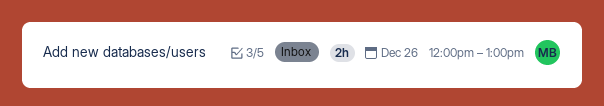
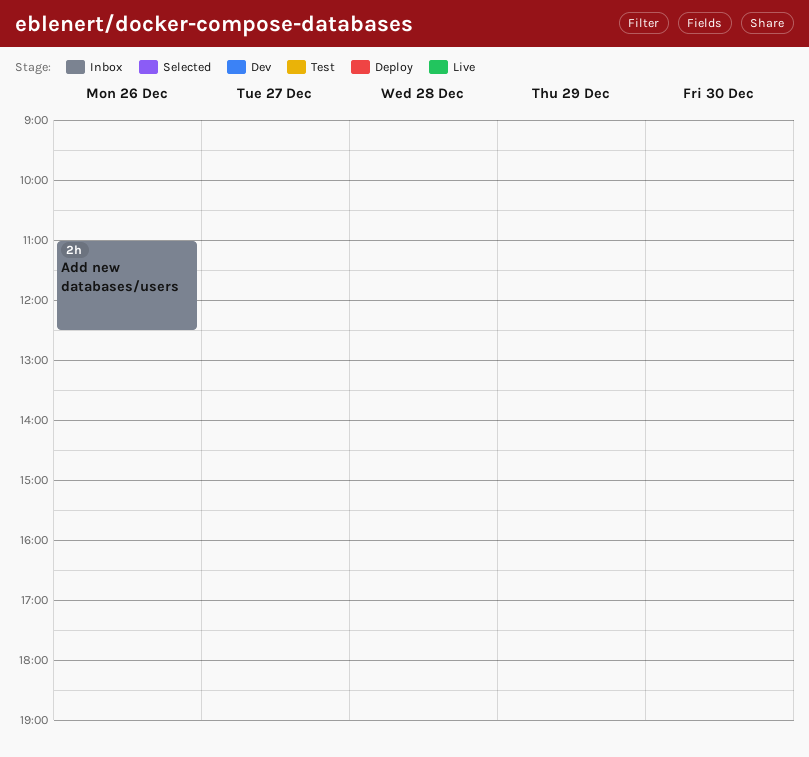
Add new databases/users, begins: 12:00 -> 11:00
Add new databases/users, ends: 13:00 -> 12:30

